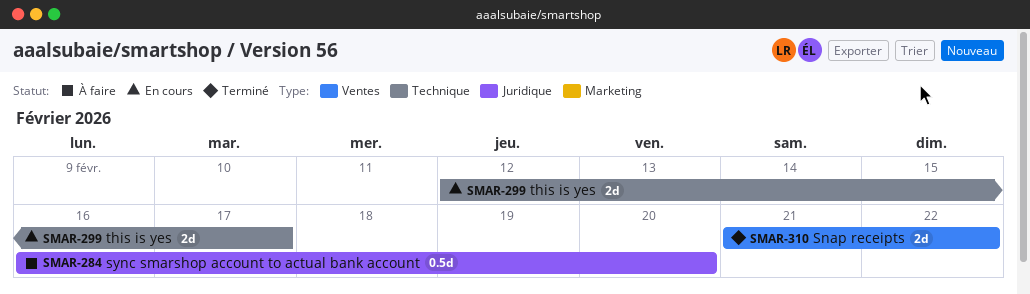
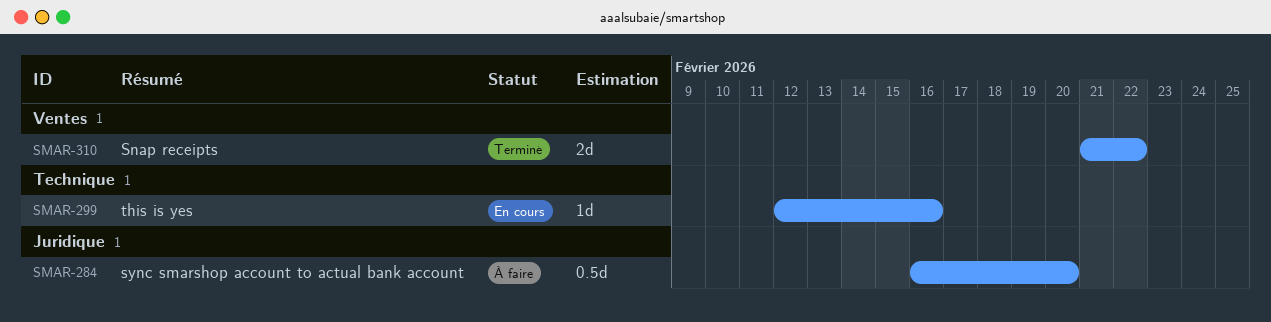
SMAR-299, estimate: 2d -> 1d
SMAR-299, due: Feb 17 -> Feb 16

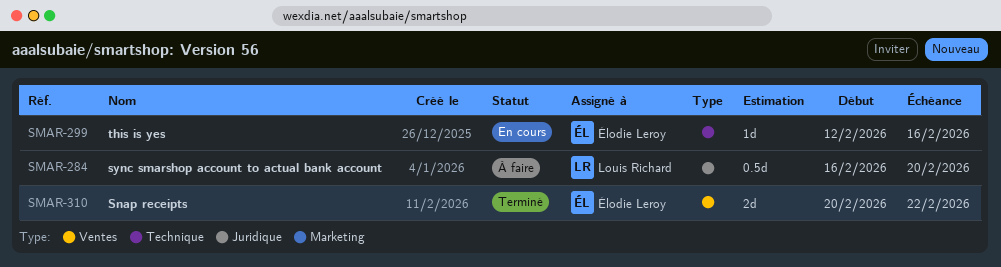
SMAR-310, start: Feb 21 -> Feb 20

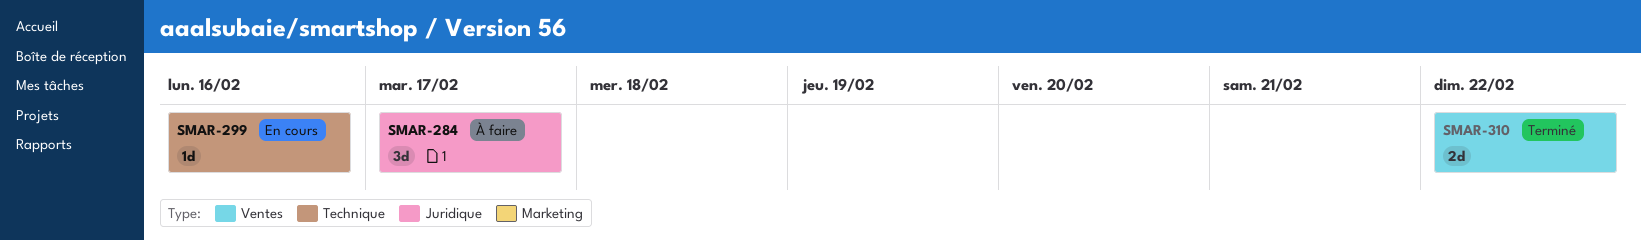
SMAR-284, estimate: 0.5d -> 3d
SMAR-284, due: Feb 20 -> Feb 17

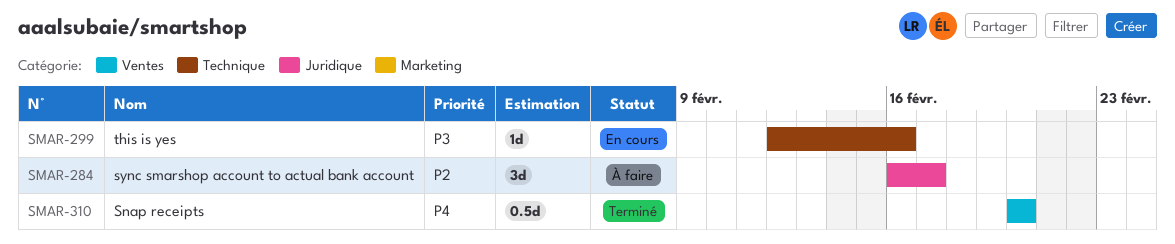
SMAR-310, estimate: 2d -> 0.5d
SMAR-310, due: Feb 22 -> Feb 20

